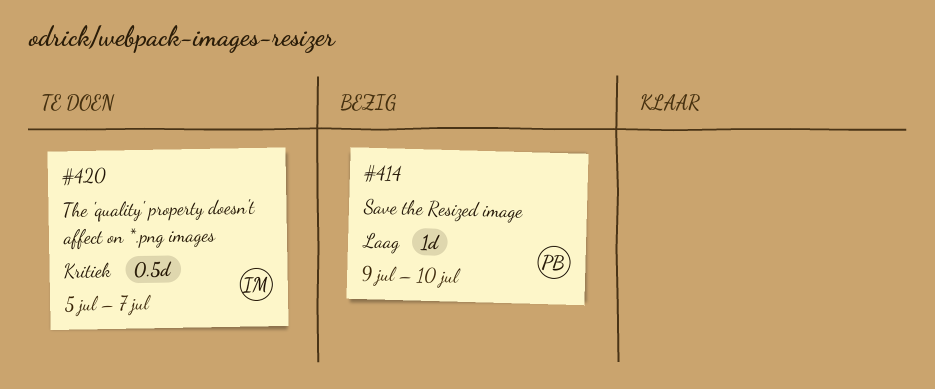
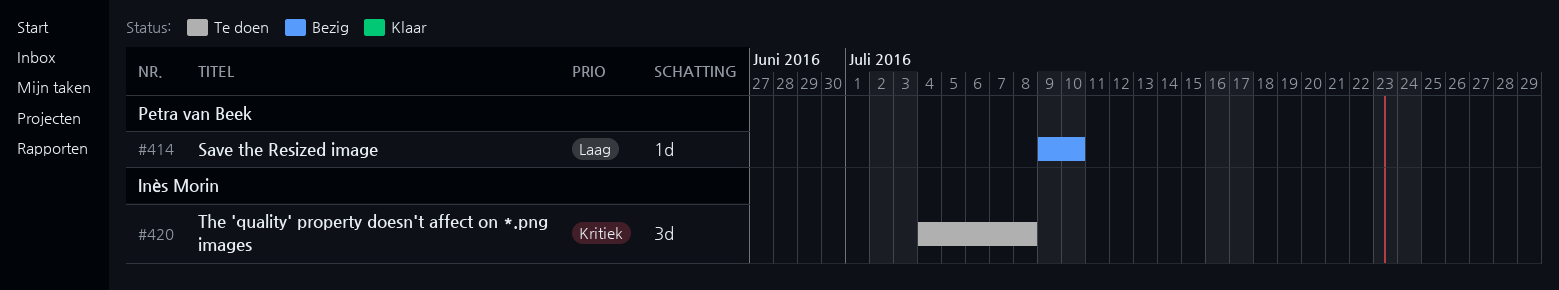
#420, estimate: 0.5d -> 3d
#420, start: Jul 5 -> Jul 4
#420, due: Jul 7 -> Jul 8

